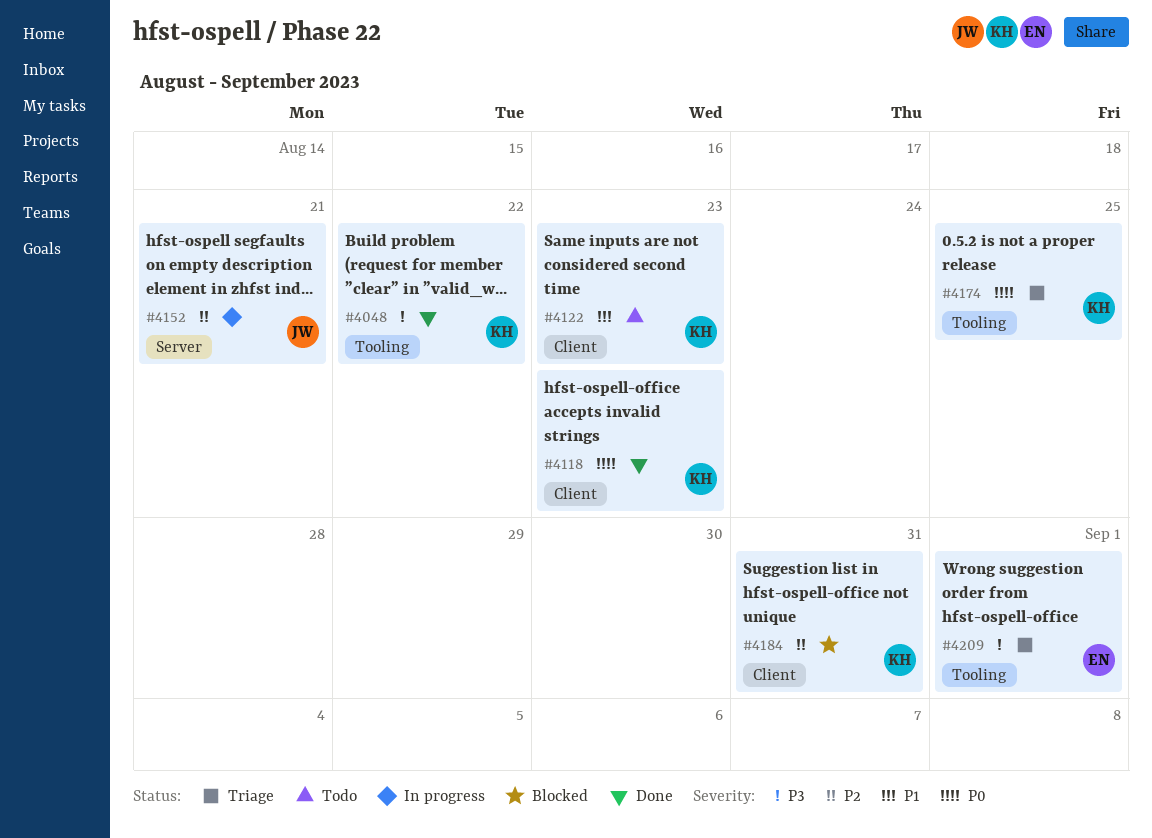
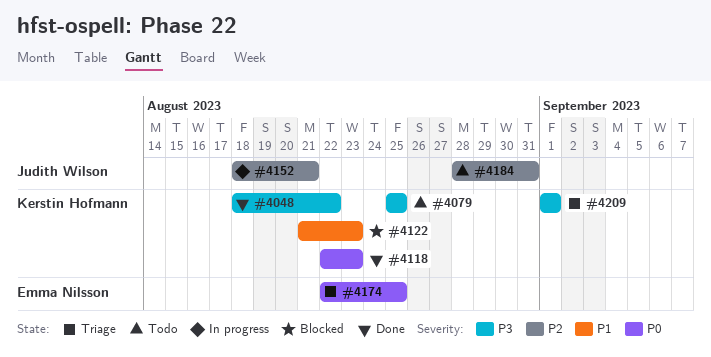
#4079: none -> present
#4122, status: Todo -> Blocked
#4174, owner: Kerstin Hofmann -> Emma Nilsson
#4184, status: Blocked -> Todo
#4184, owner: Kerstin Hofmann -> Judith Wilson
#4209, owner: Emma Nilsson -> Kerstin Hofmann

